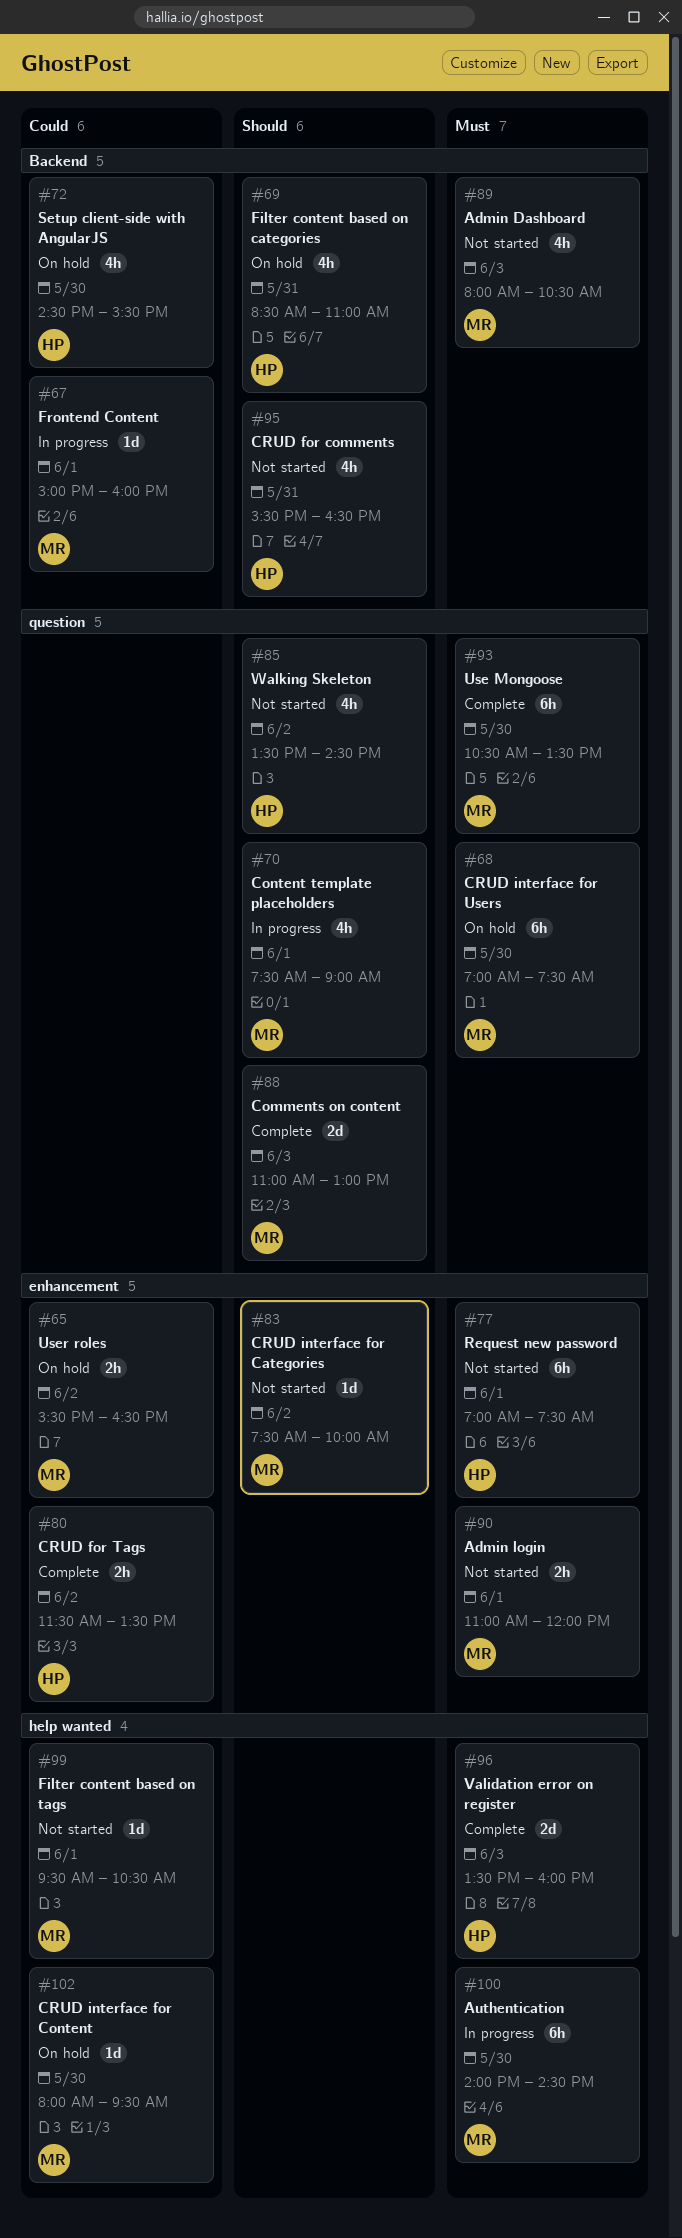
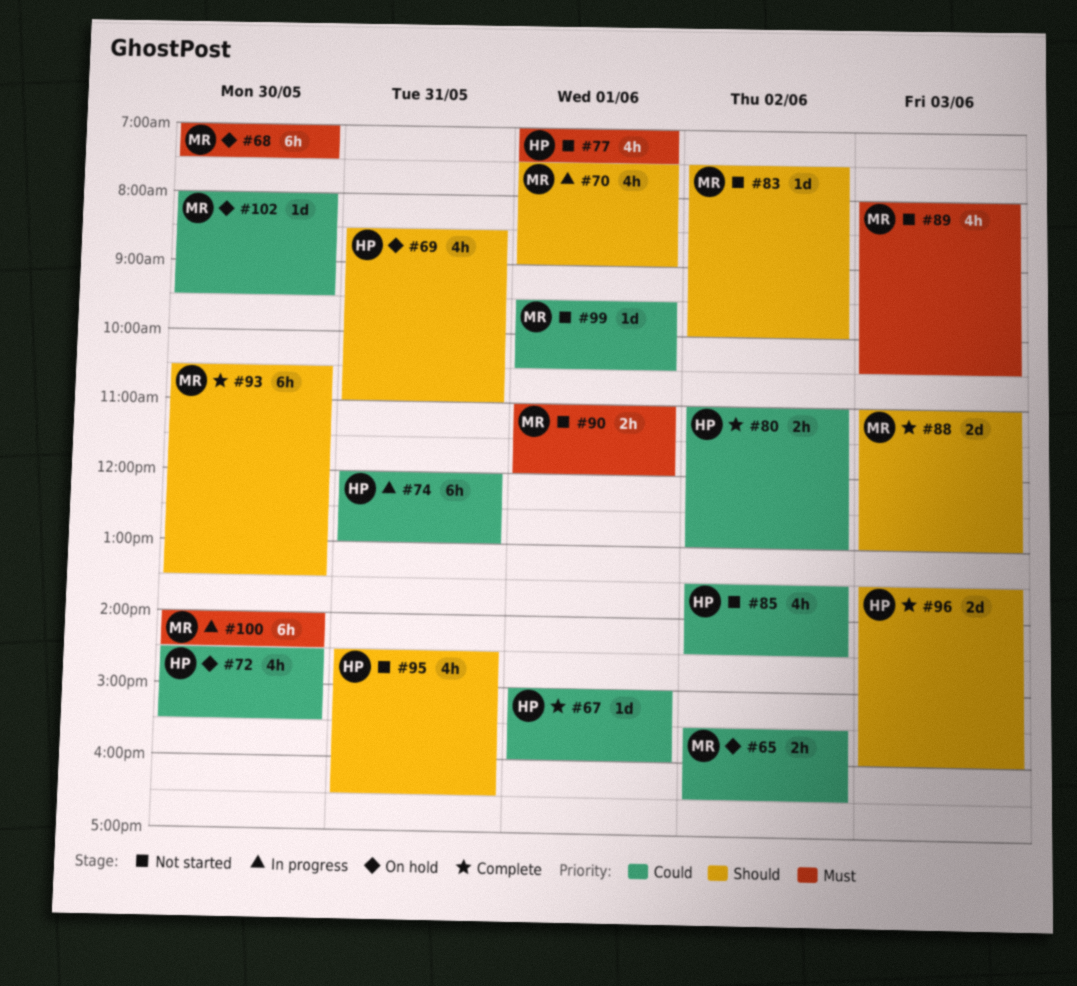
#67, status: In progress -> Complete
#67, owner: MR -> HP
#74: none -> present
#77, estimate: 6h -> 4h
#80, begins: 11:30 -> 11:00
#80, ends: 13:30 -> 13:00
#85, priority: Should -> Could
#93, priority: Must -> Should
#95, begins: 15:30 -> 14:30
#96, priority: Must -> Should

